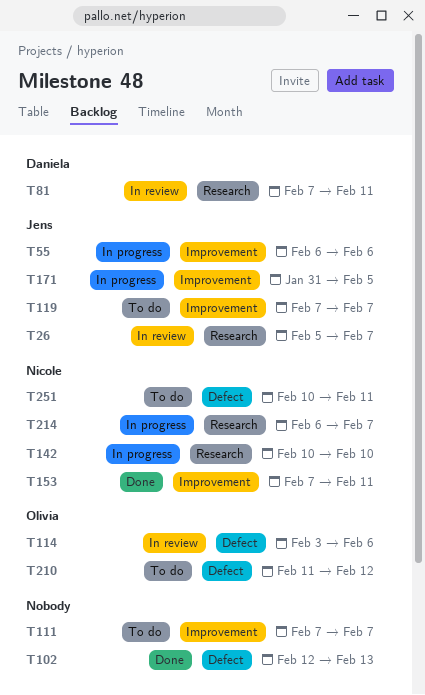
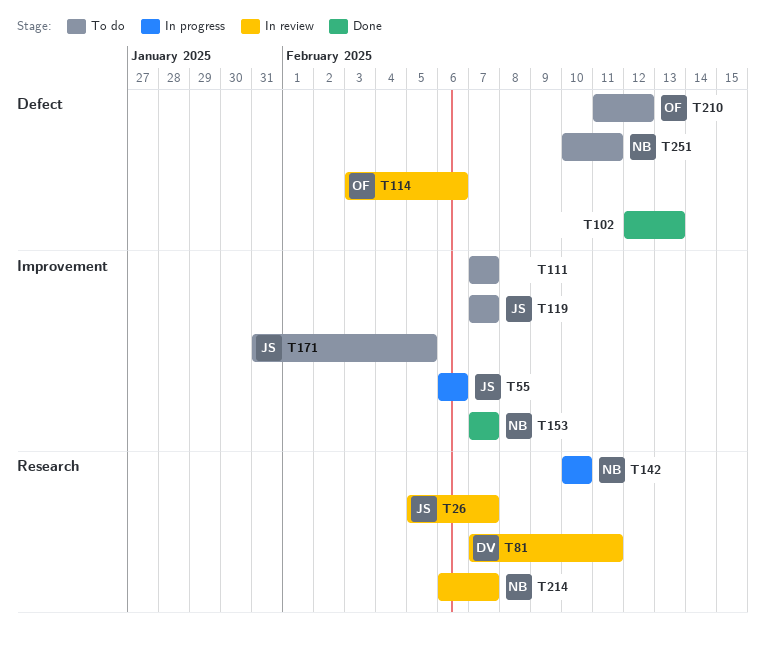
T153, due: Feb 11 -> Feb 7
T171, status: In progress -> To do
T214, status: In progress -> In review

